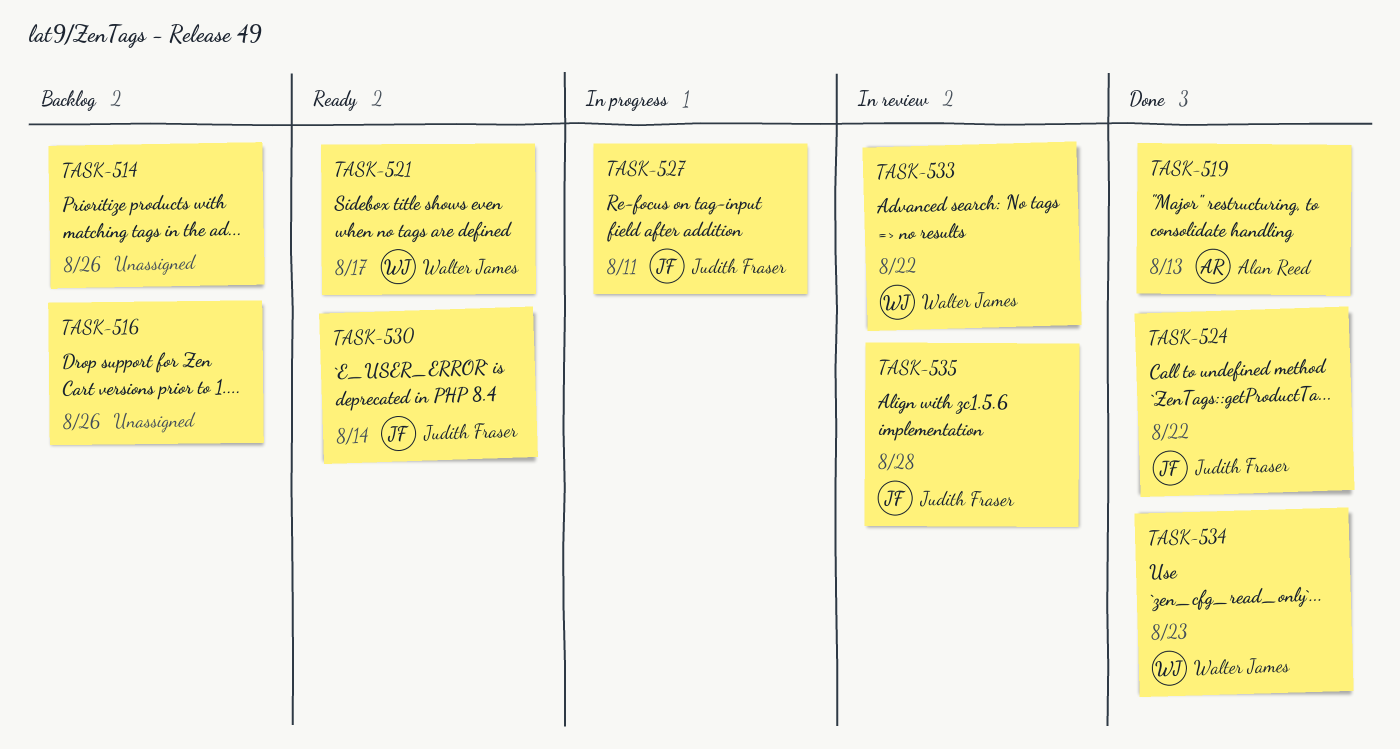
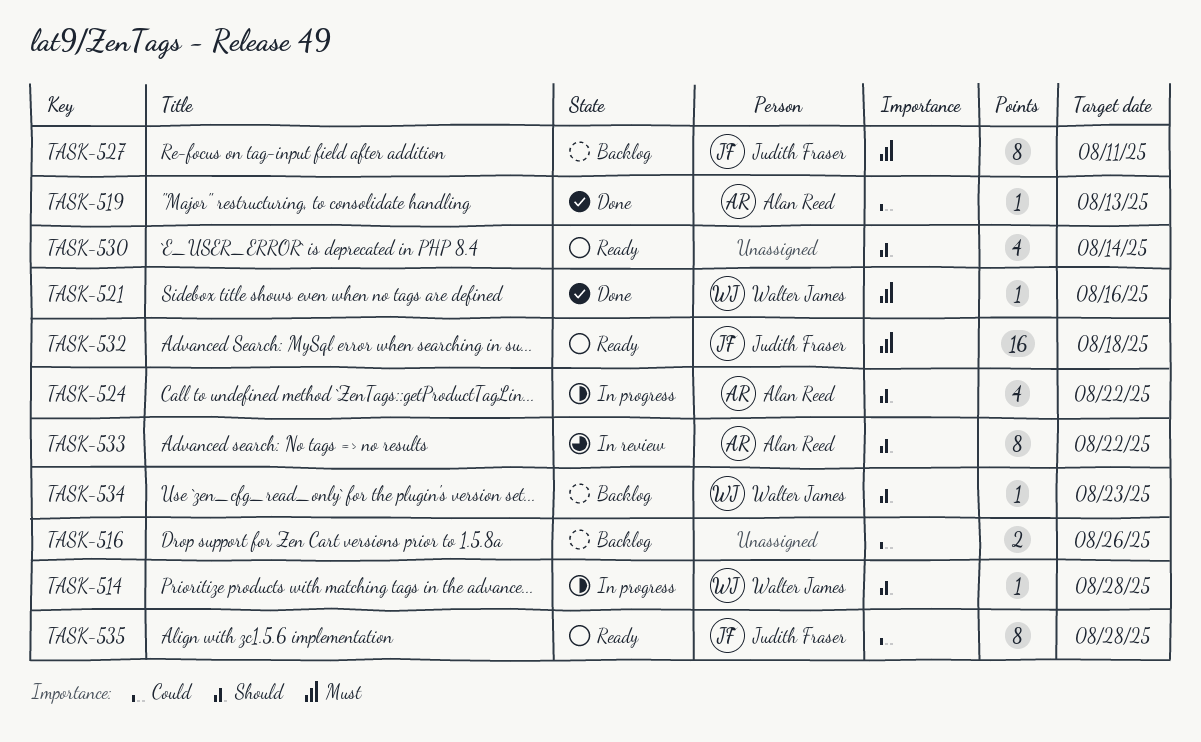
TASK-514, status: Backlog -> In progress
TASK-514, owner: none -> Walter James
TASK-514, due: Aug 26 -> Aug 28
TASK-521, status: Ready -> Done
TASK-521, due: Aug 17 -> Aug 16
TASK-524, status: Done -> In progress
TASK-524, owner: Judith Fraser -> Alan Reed
TASK-527, status: In progress -> Backlog
TASK-530, owner: Judith Fraser -> none
TASK-532: none -> present
TASK-533, owner: Walter James -> Alan Reed
TASK-534, status: Done -> Backlog
TASK-535, status: In review -> Ready

